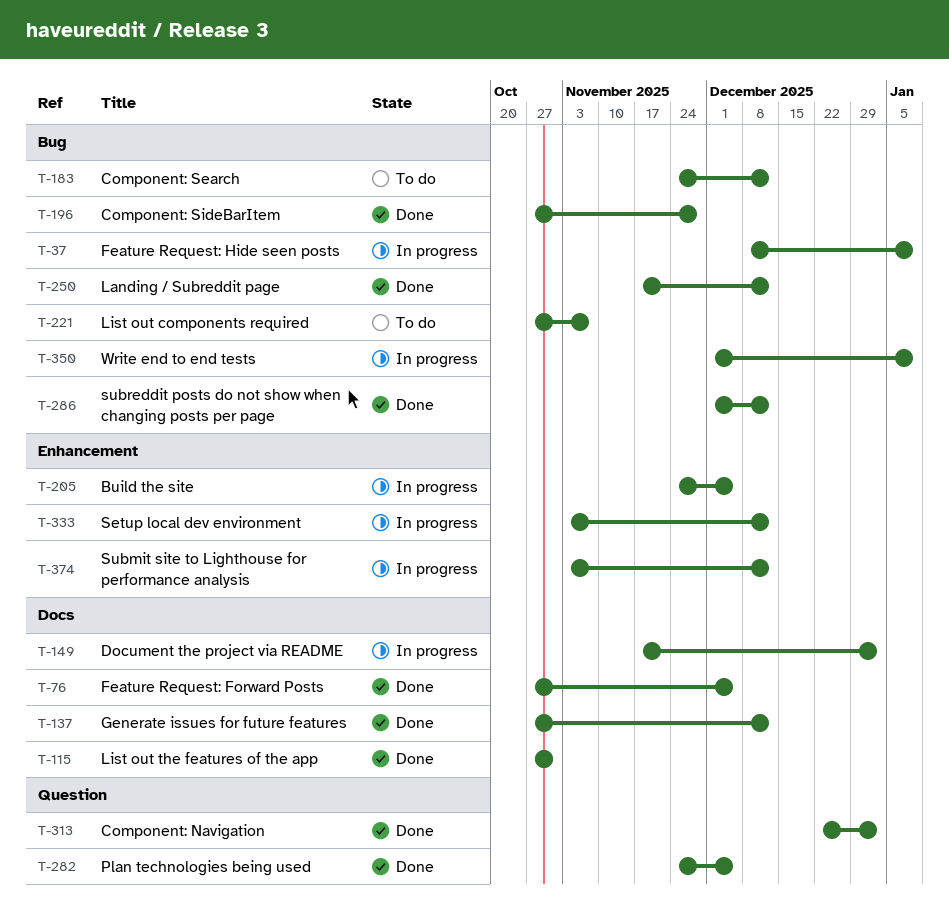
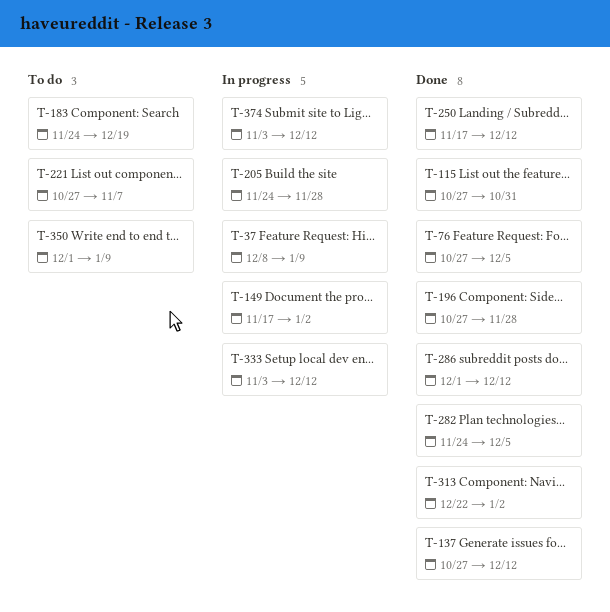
T-183, due: Dec 12 -> Dec 19
T-205, due: Dec 5 -> Nov 28
T-350, status: In progress -> To do

